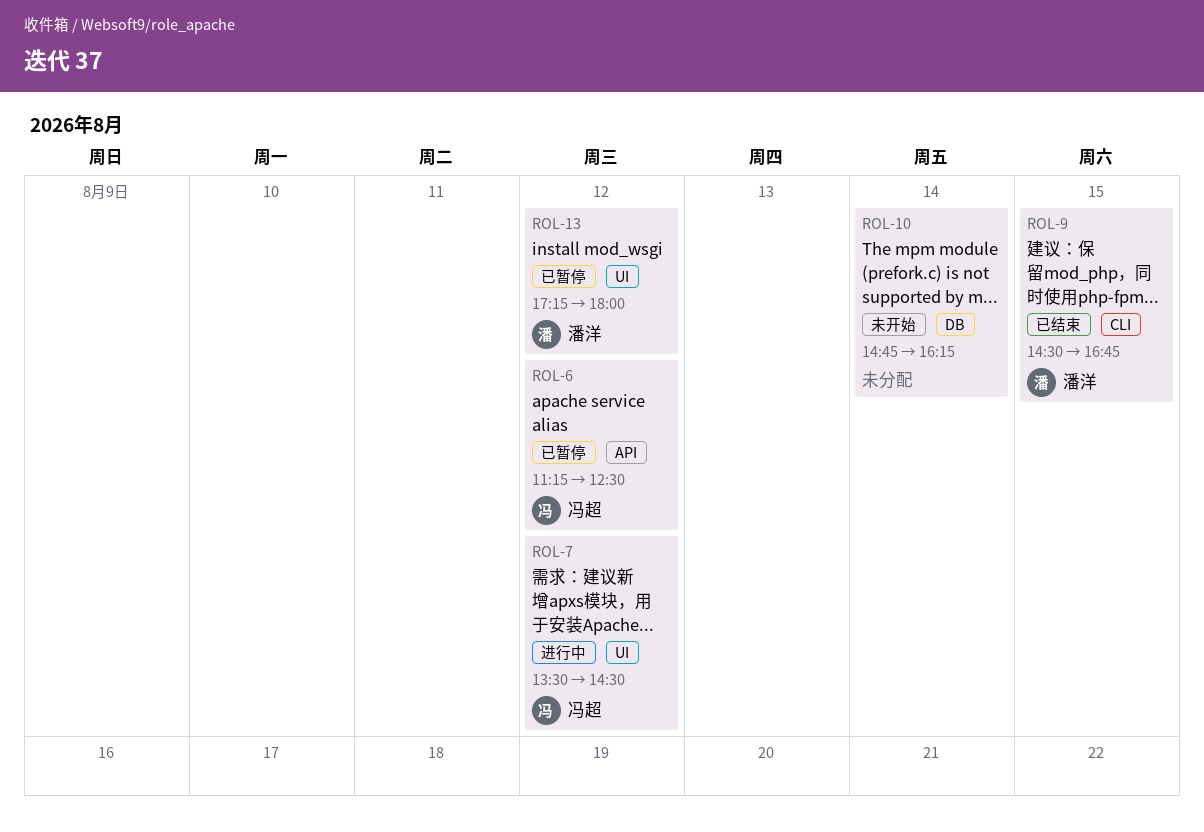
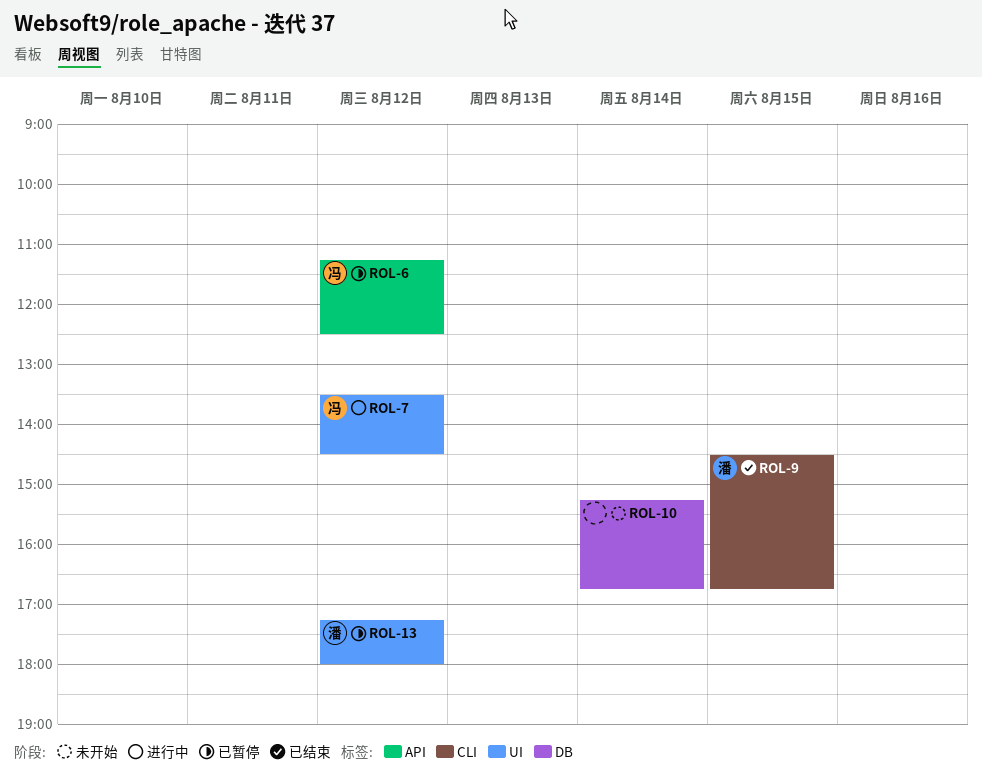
ROL-10, begins: 14:45 -> 15:15
ROL-10, ends: 16:15 -> 16:45

